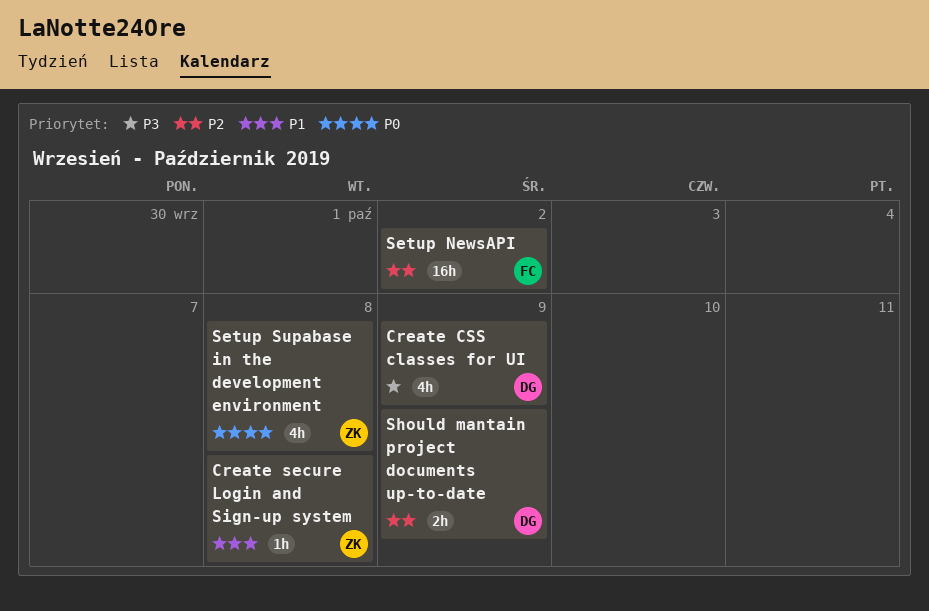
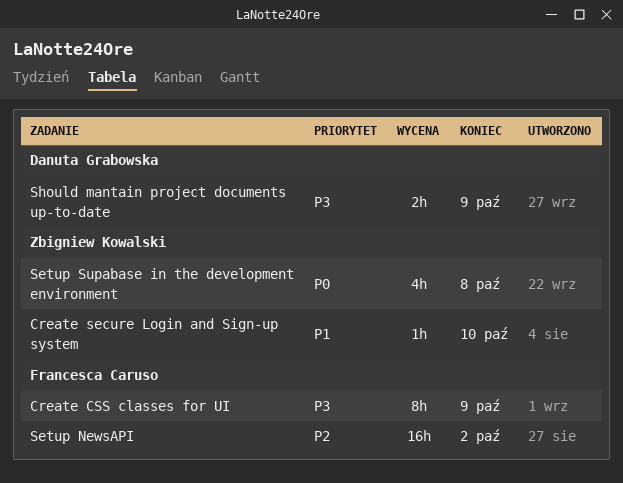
Create CSS classes for UI, owner: Danuta Grabowska -> Francesca Caruso
Create CSS classes for UI, estimate: 4h -> 8h
Create secure Login and Sign-up system, due: Oct 8 -> Oct 10
Should mantain project documents up-to-date, priority: P2 -> P3

